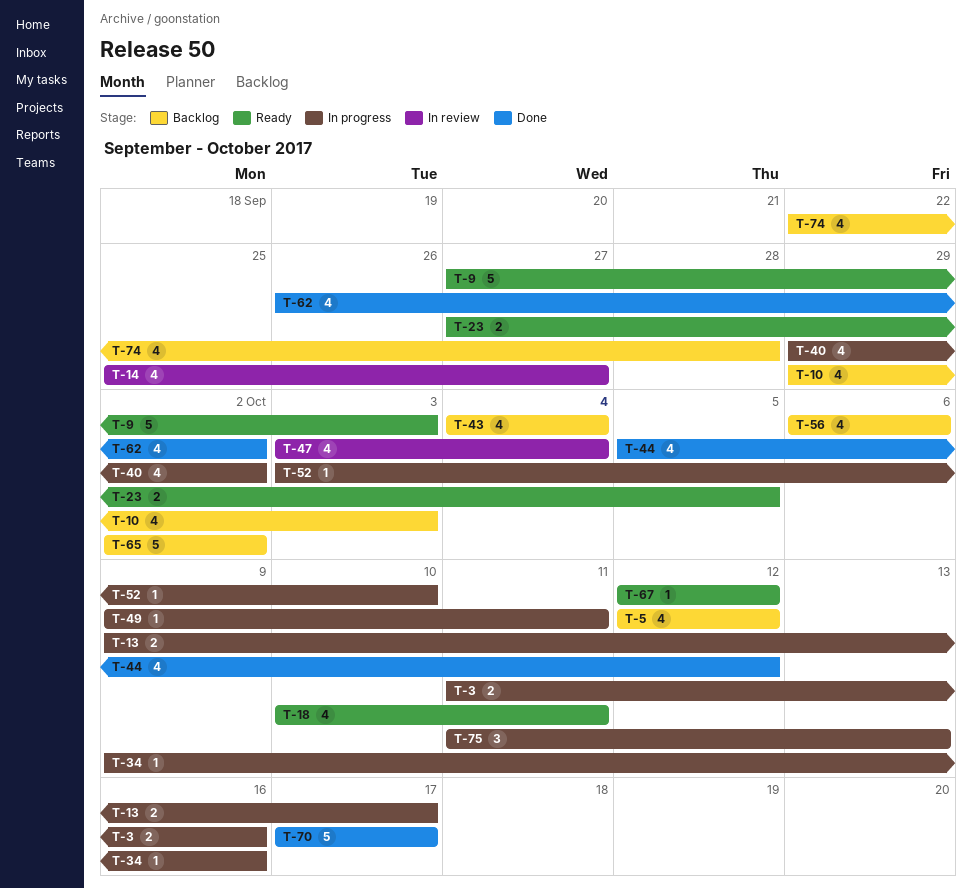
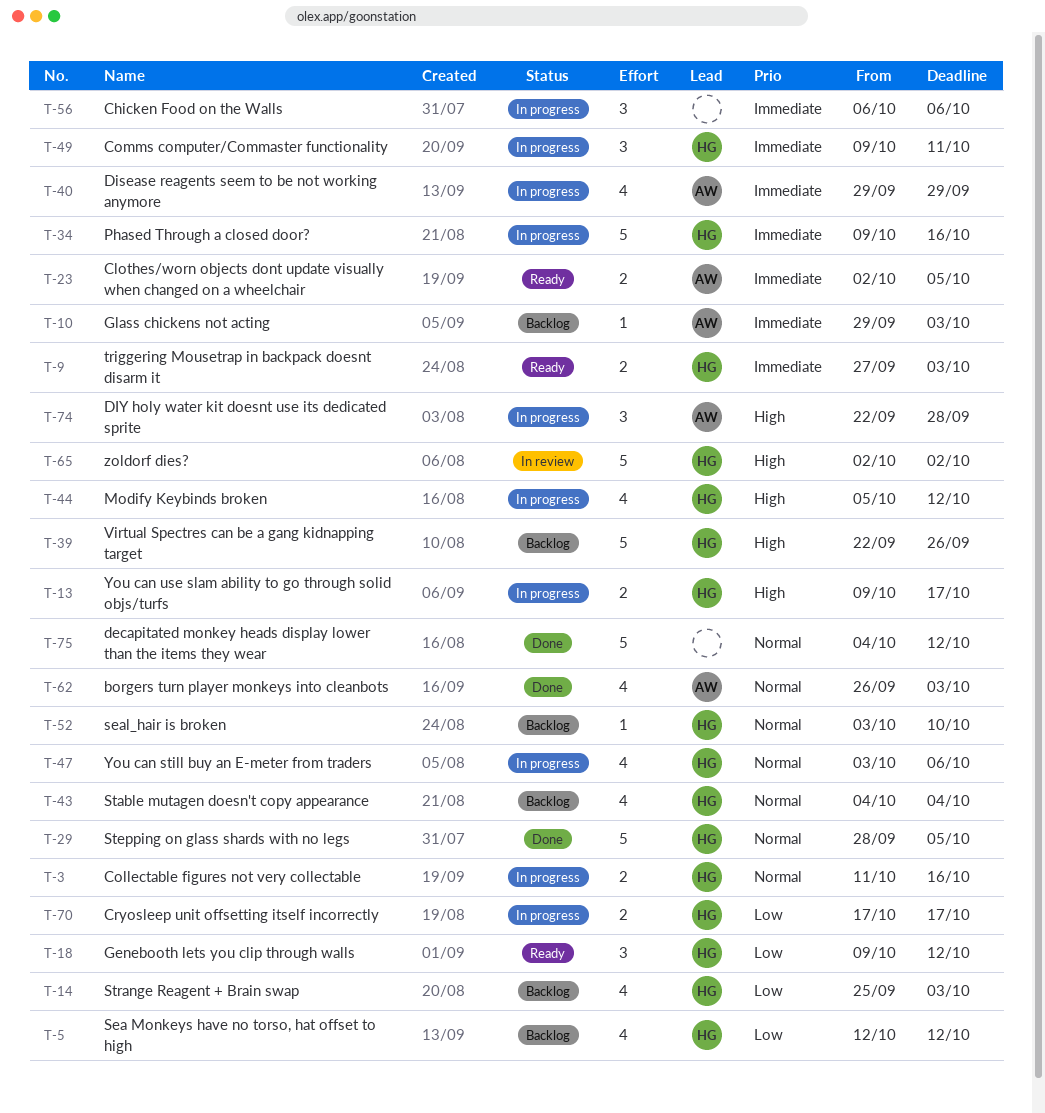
T-9, estimate: 5 -> 2
T-10, estimate: 4 -> 1
T-14, status: In review -> Backlog
T-14, due: Sep 27 -> Oct 3
T-18, estimate: 4 -> 3
T-18, start: Oct 10 -> Oct 9
T-18, due: Oct 11 -> Oct 12
T-23, start: Sep 27 -> Oct 2
T-29: none -> present
T-34, estimate: 1 -> 5
T-39: none -> present
T-40, due: Oct 2 -> Sep 29
T-44, status: Done -> In progress
T-47, status: In review -> In progress
T-47, due: Oct 4 -> Oct 6
T-49, estimate: 1 -> 3
T-52, status: In progress -> Backlog
T-56, status: Backlog -> In progress
T-56, estimate: 4 -> 3
T-62, due: Oct 2 -> Oct 3
T-65, status: Backlog -> In review
T-67: present -> none
T-70, status: Done -> In progress
T-70, estimate: 5 -> 2
T-74, status: Backlog -> In progress
T-74, estimate: 4 -> 3
T-75, status: In progress -> Done
T-75, estimate: 3 -> 5
T-75, start: Oct 11 -> Oct 4
T-75, due: Oct 13 -> Oct 12

